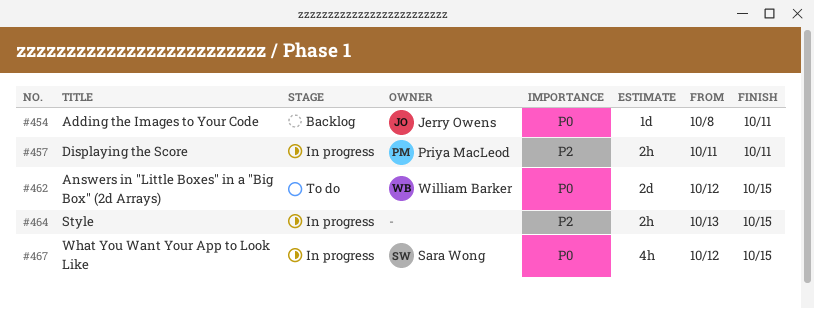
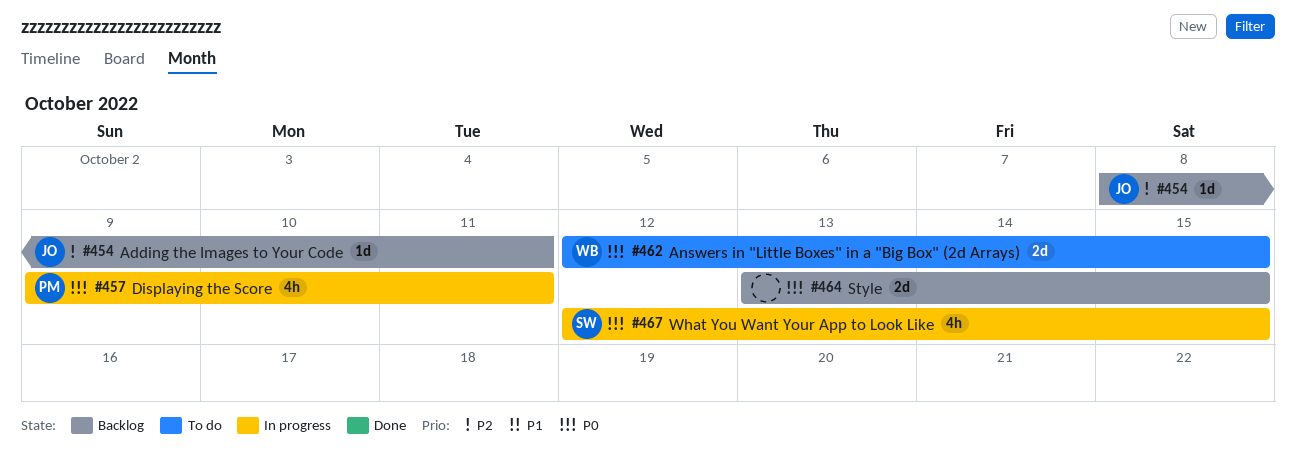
#454, priority: P0 -> P2
#457, priority: P2 -> P0
#457, estimate: 2h -> 4h
#457, start: Oct 11 -> Oct 9
#464, status: In progress -> Backlog
#464, priority: P2 -> P0
#464, estimate: 2h -> 2d

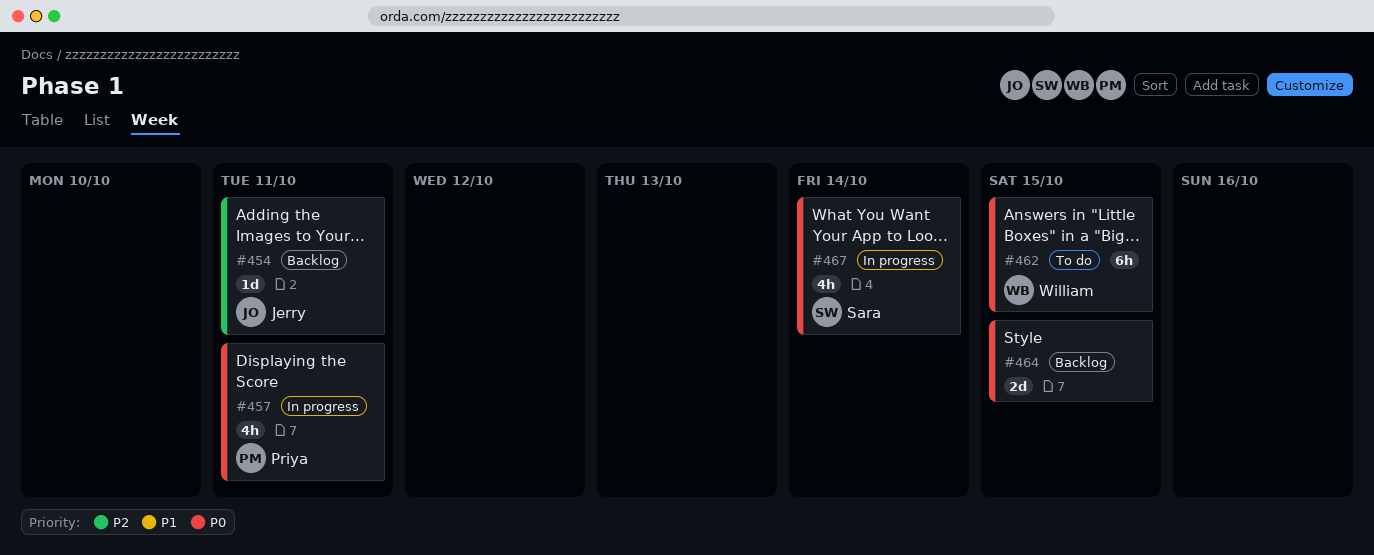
#462, estimate: 2d -> 6h
#467, due: Oct 15 -> Oct 14

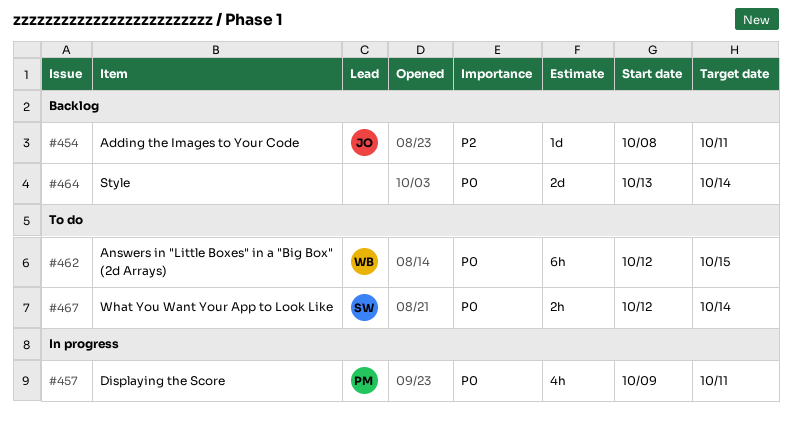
#464, due: Oct 15 -> Oct 14
#467, status: In progress -> To do
#467, estimate: 4h -> 2h

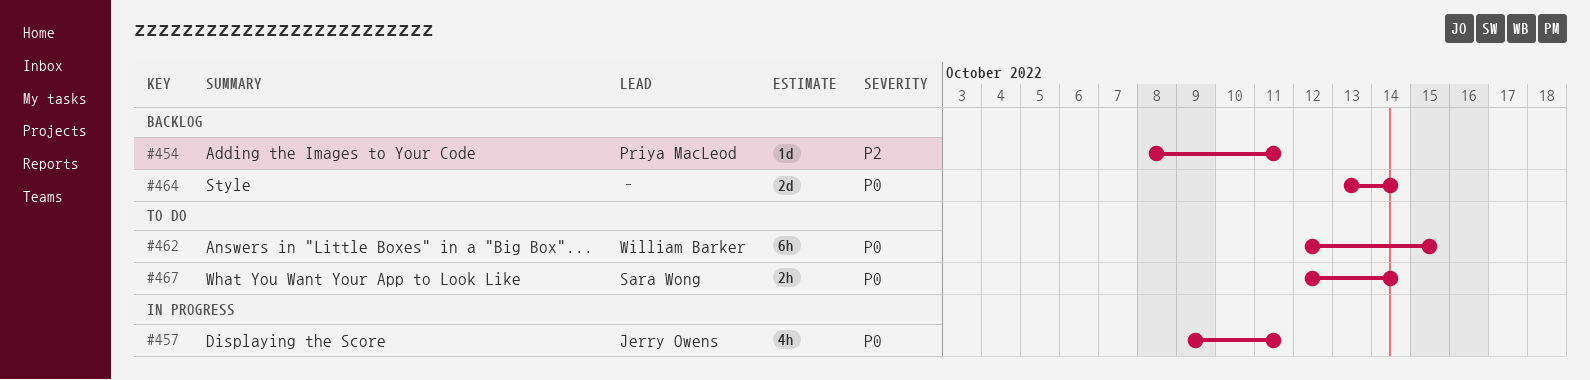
#454, owner: Jerry Owens -> Priya MacLeod
#457, owner: Priya MacLeod -> Jerry Owens

